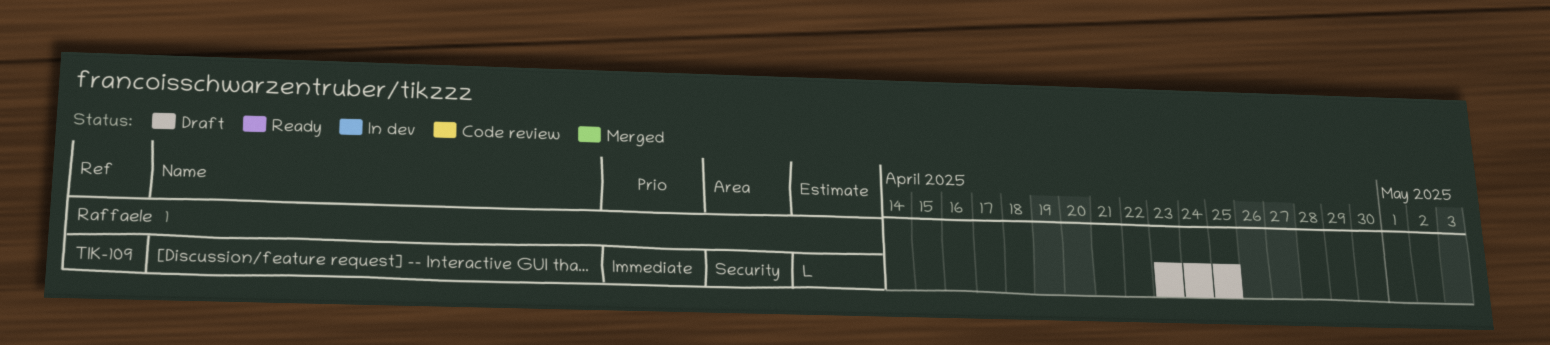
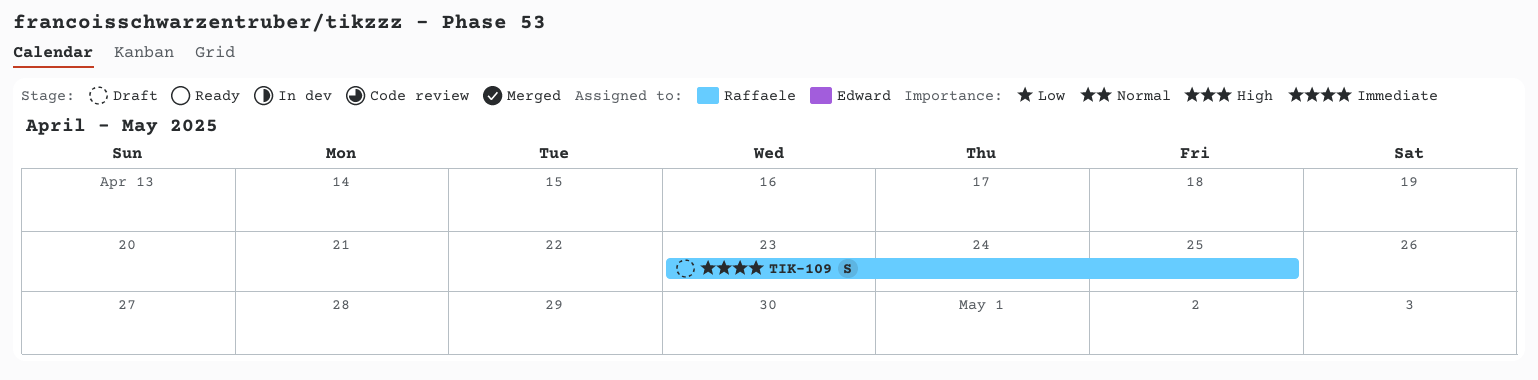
TIK-109, estimate: L -> S

